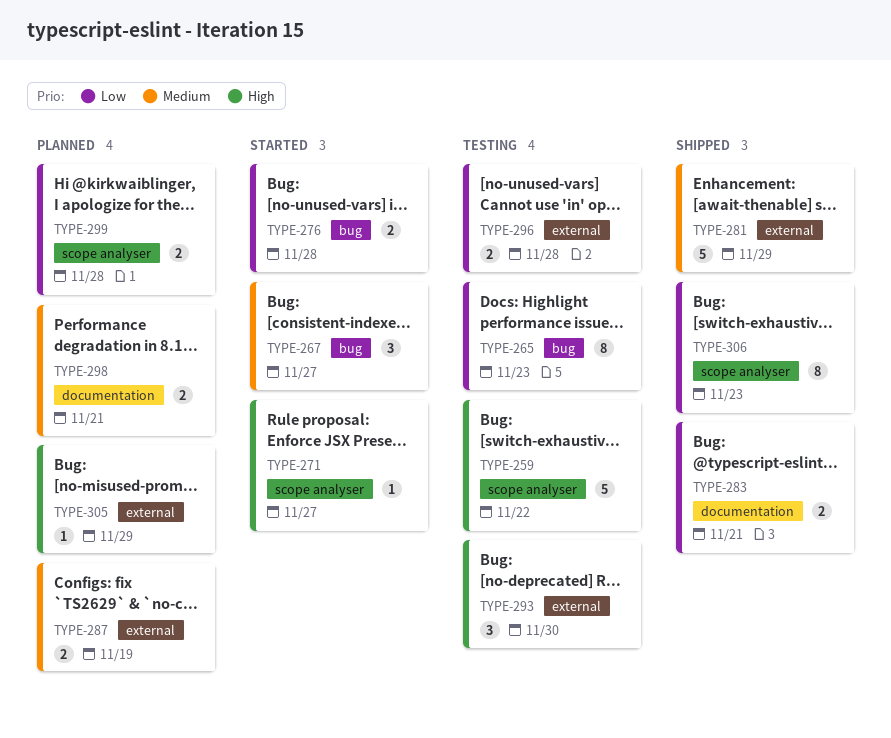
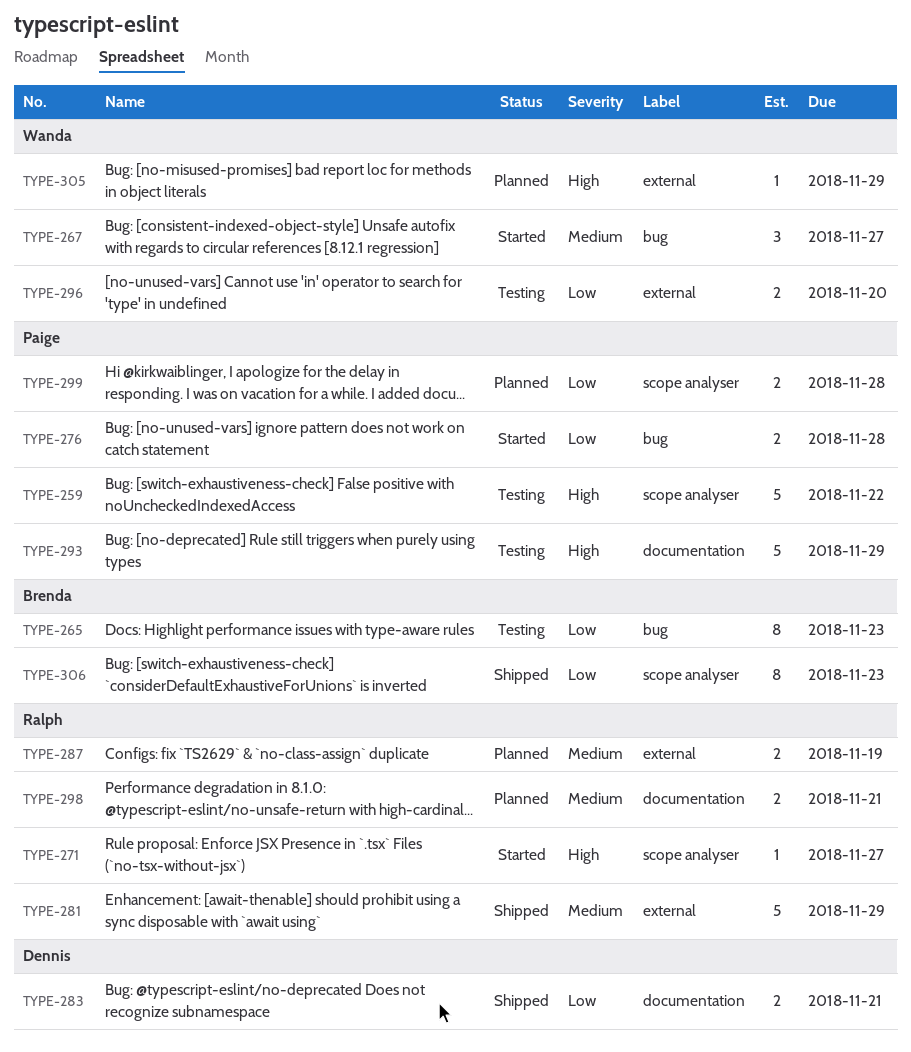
TYPE-293, label: external -> documentation
TYPE-293, estimate: 3 -> 5
TYPE-293, due: Nov 30 -> Nov 29
TYPE-296, due: Nov 28 -> Nov 20

